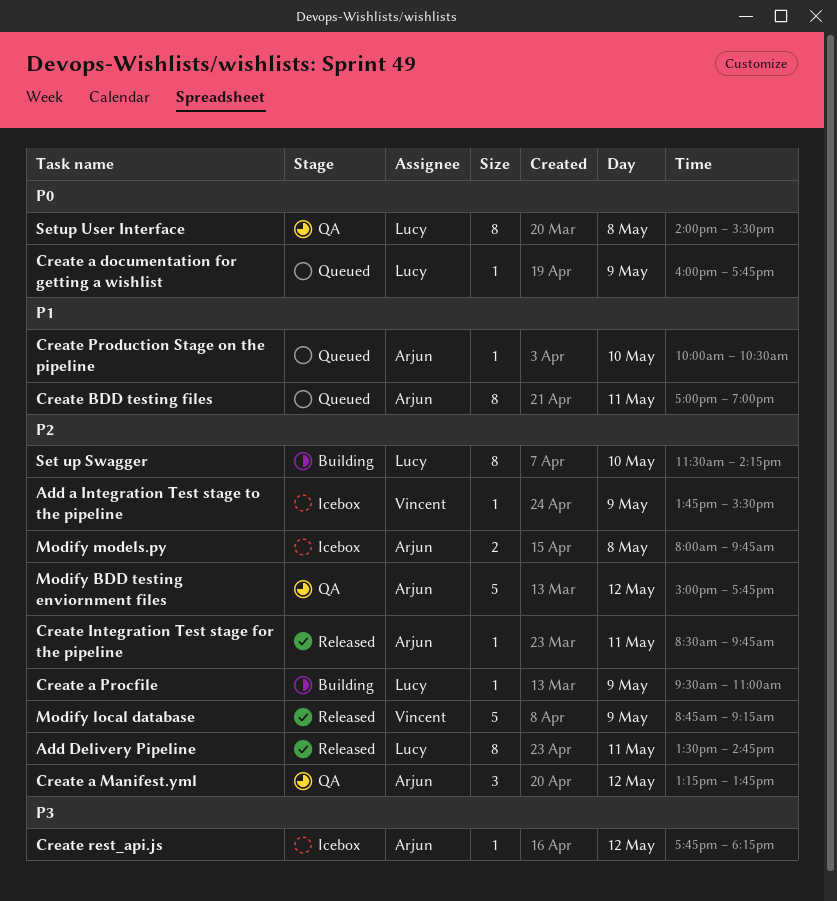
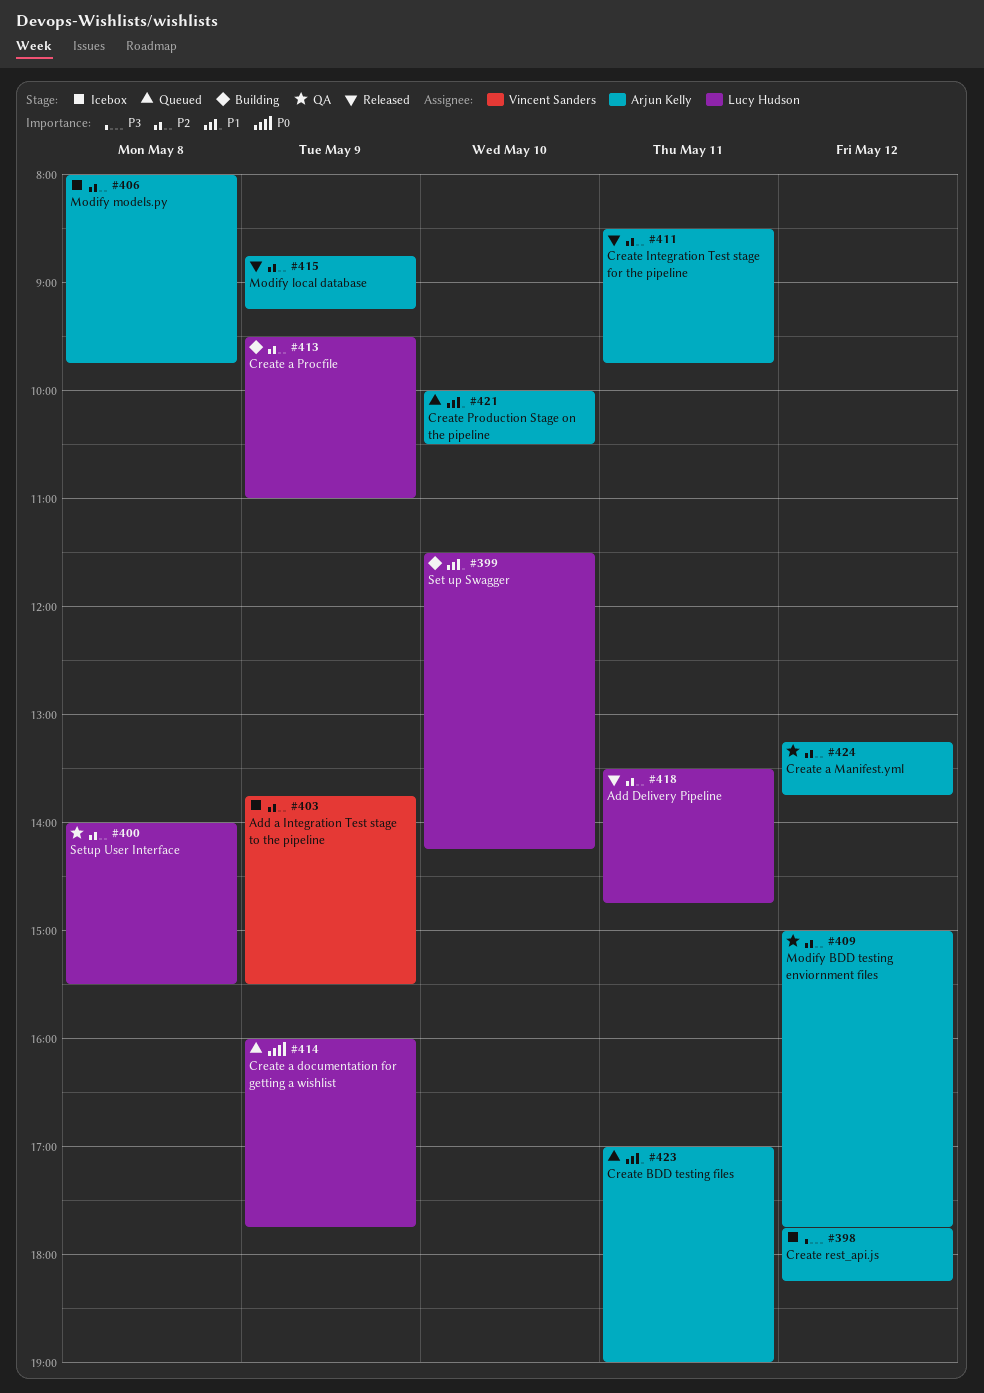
Modify local database, owner: Vincent Sanders -> Arjun Kelly
Set up Swagger, priority: P2 -> P1
Setup User Interface, priority: P0 -> P2

